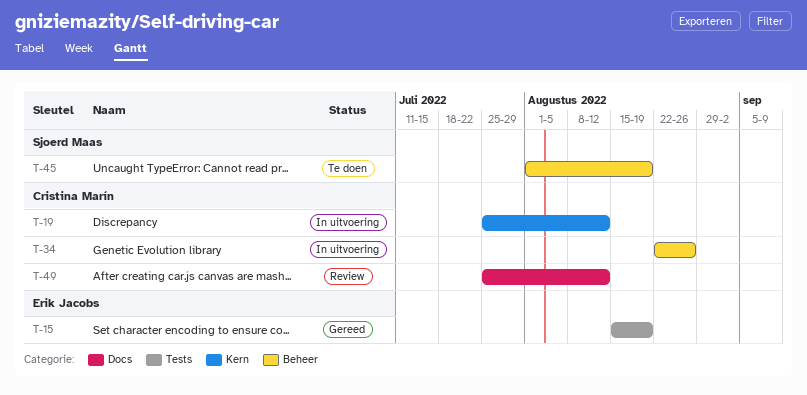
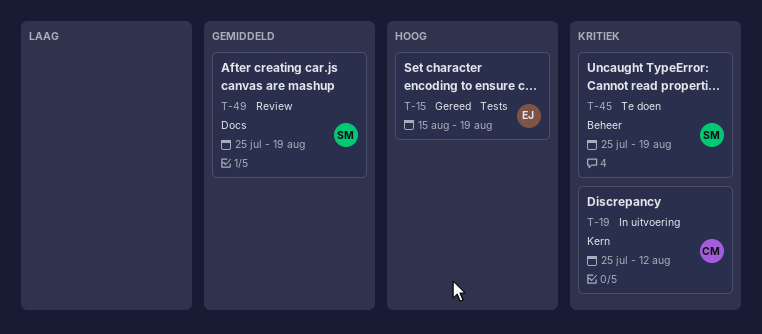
T-34: present -> none
T-45, start: Aug 1 -> Jul 25
T-49, owner: Cristina Marín -> Sjoerd Maas
T-49, due: Aug 12 -> Aug 19

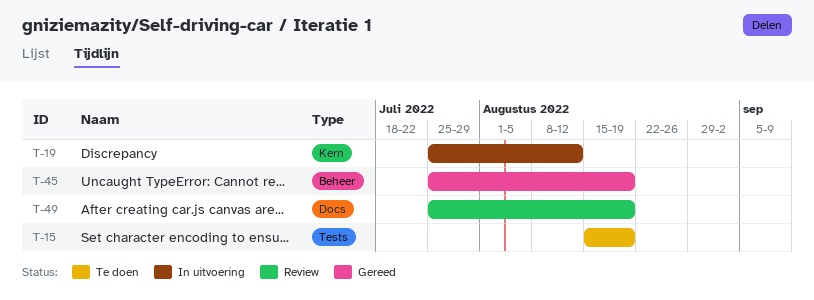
T-15, status: Gereed -> Te doen
T-45, status: Te doen -> Gereed

